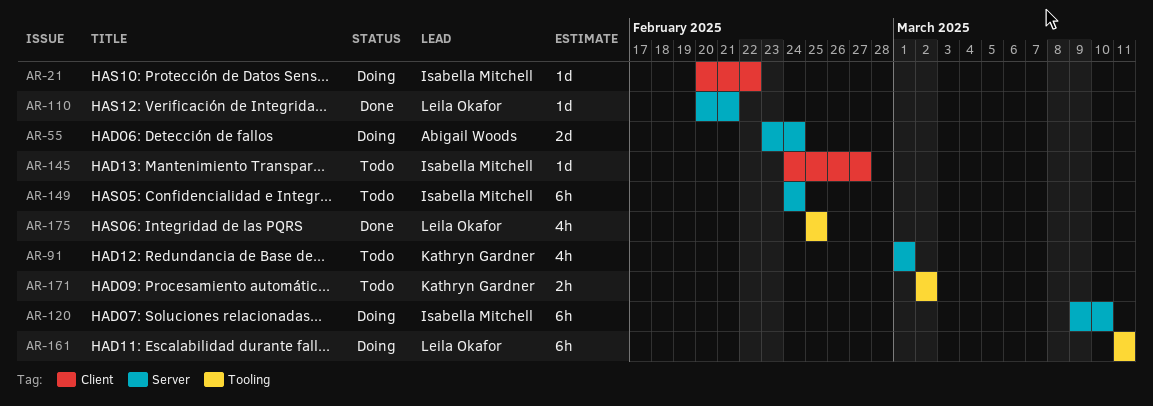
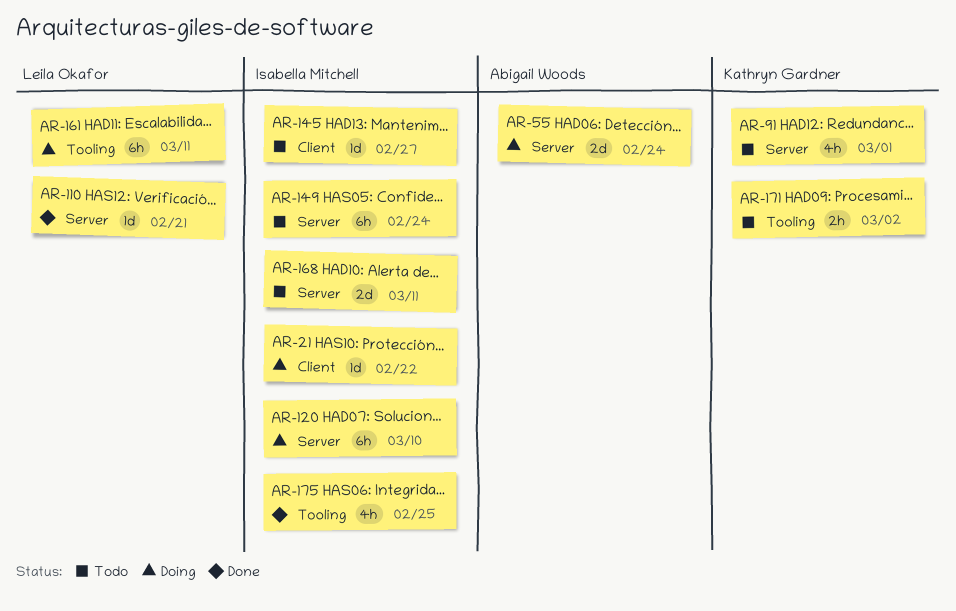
AR-168: none -> present
AR-175, owner: Leila Okafor -> Isabella Mitchell

